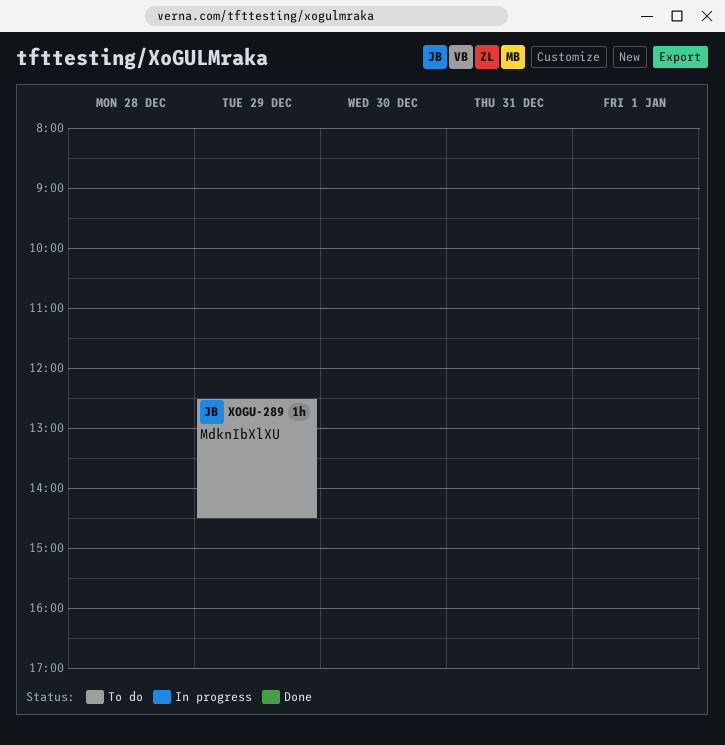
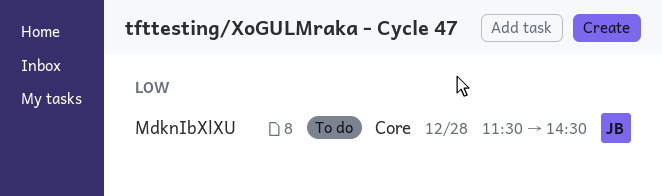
MdknIbXlXU, day: Dec 29 -> Dec 28
MdknIbXlXU, begins: 12:30 -> 11:30

